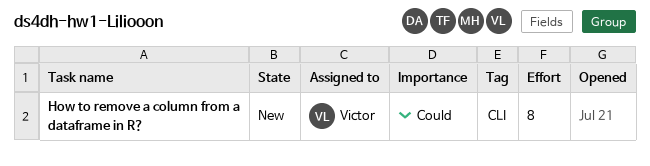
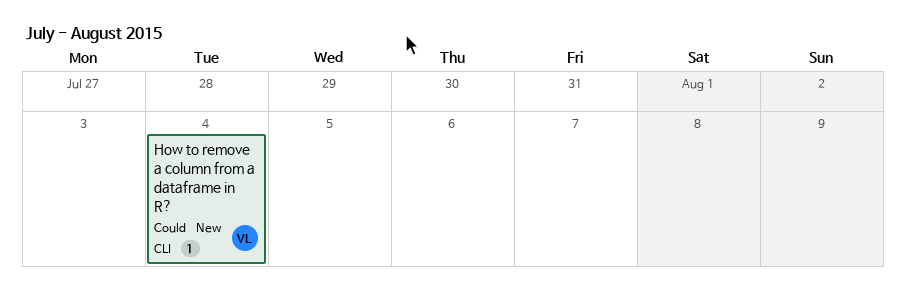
How to remove a column from a dataframe in R?, estimate: 8 -> 1

